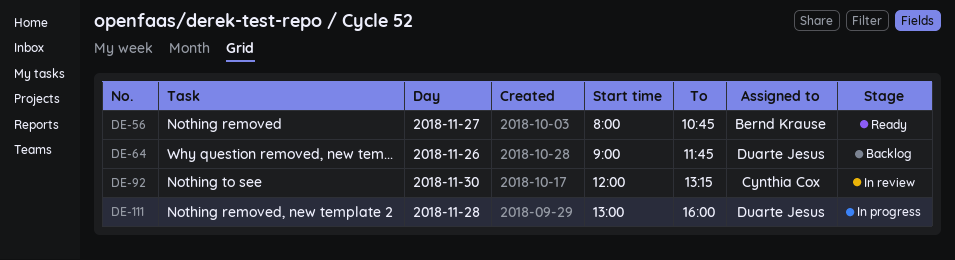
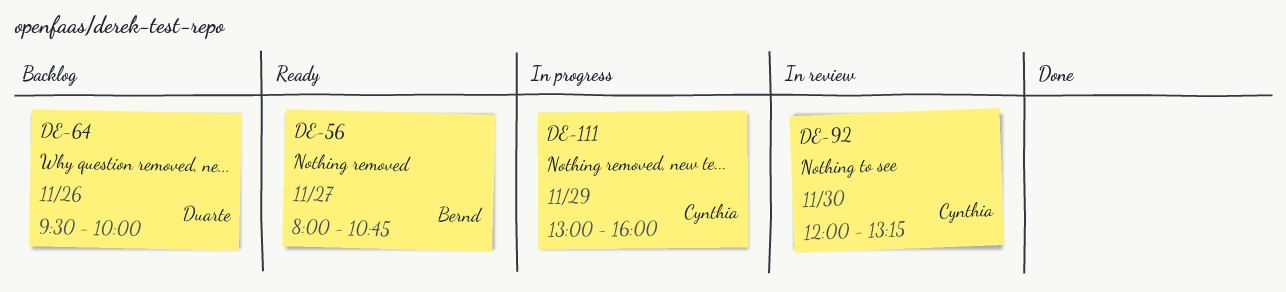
DE-64, begins: 09:00 -> 09:30
DE-64, ends: 11:45 -> 10:00
DE-111, owner: Duarte Jesus -> Cynthia Cox
DE-111, day: Nov 28 -> Nov 29

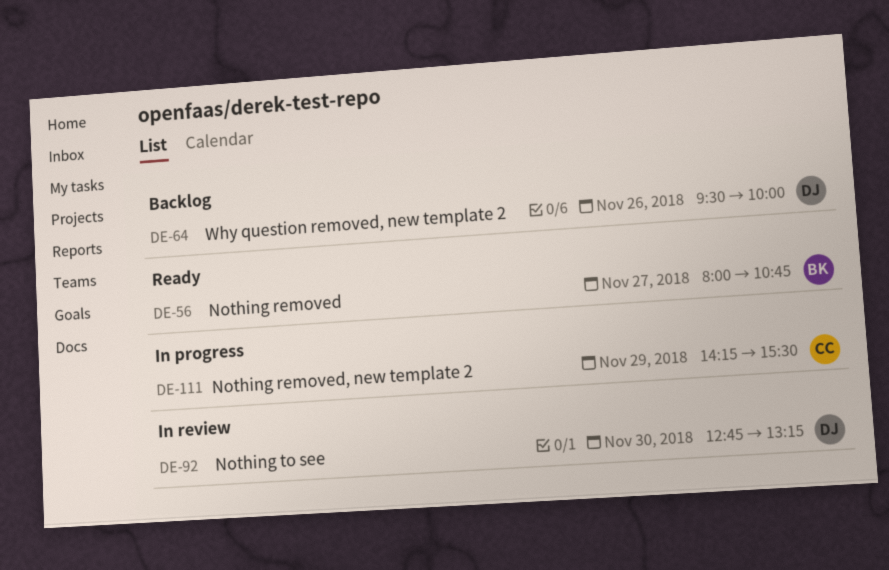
DE-92, owner: Cynthia -> Duarte
DE-92, begins: 12:00 -> 12:45
DE-111, begins: 13:00 -> 14:15
DE-111, ends: 16:00 -> 15:30

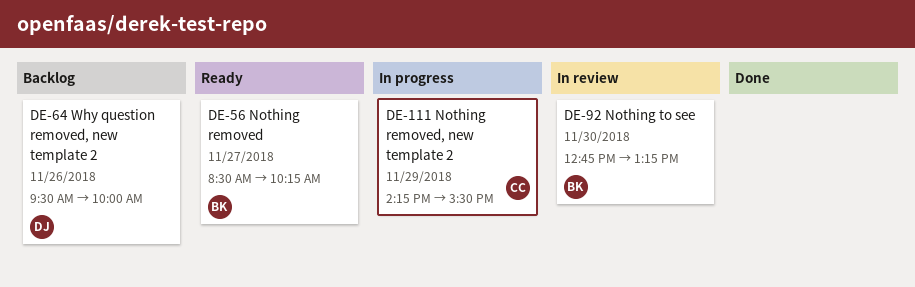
DE-56, begins: 08:00 -> 08:30
DE-56, ends: 10:45 -> 10:15
DE-92, owner: DJ -> BK

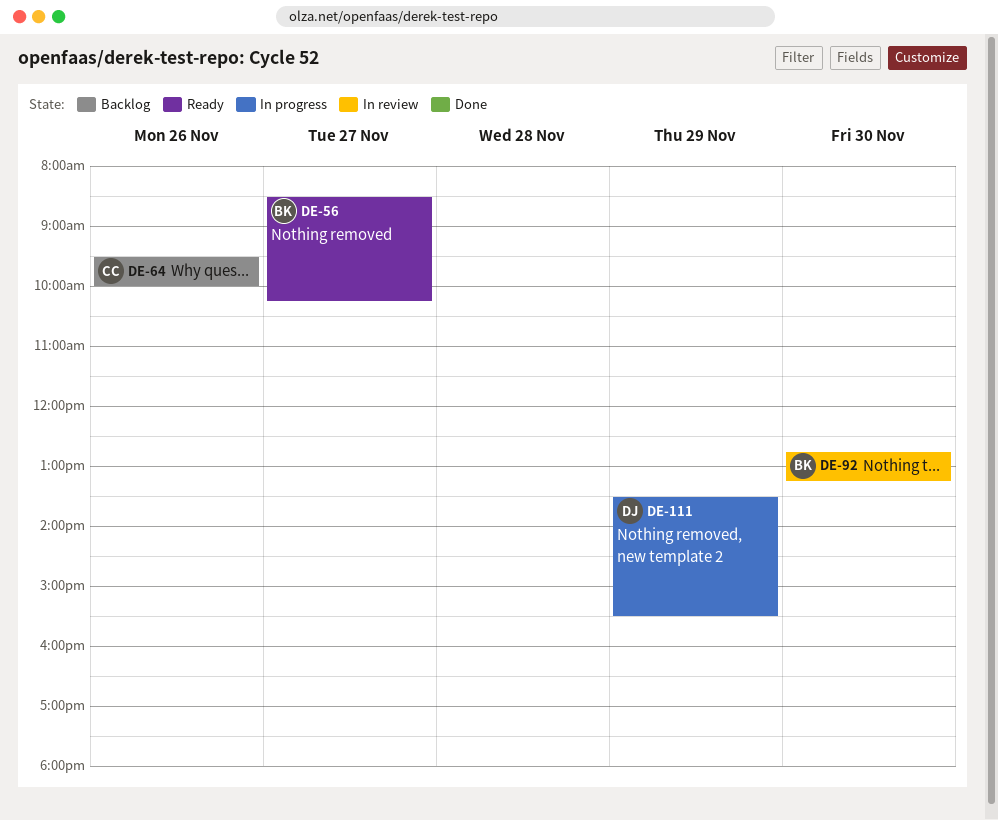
DE-64, owner: DJ -> CC
DE-111, owner: CC -> DJ
DE-111, begins: 14:15 -> 13:30

